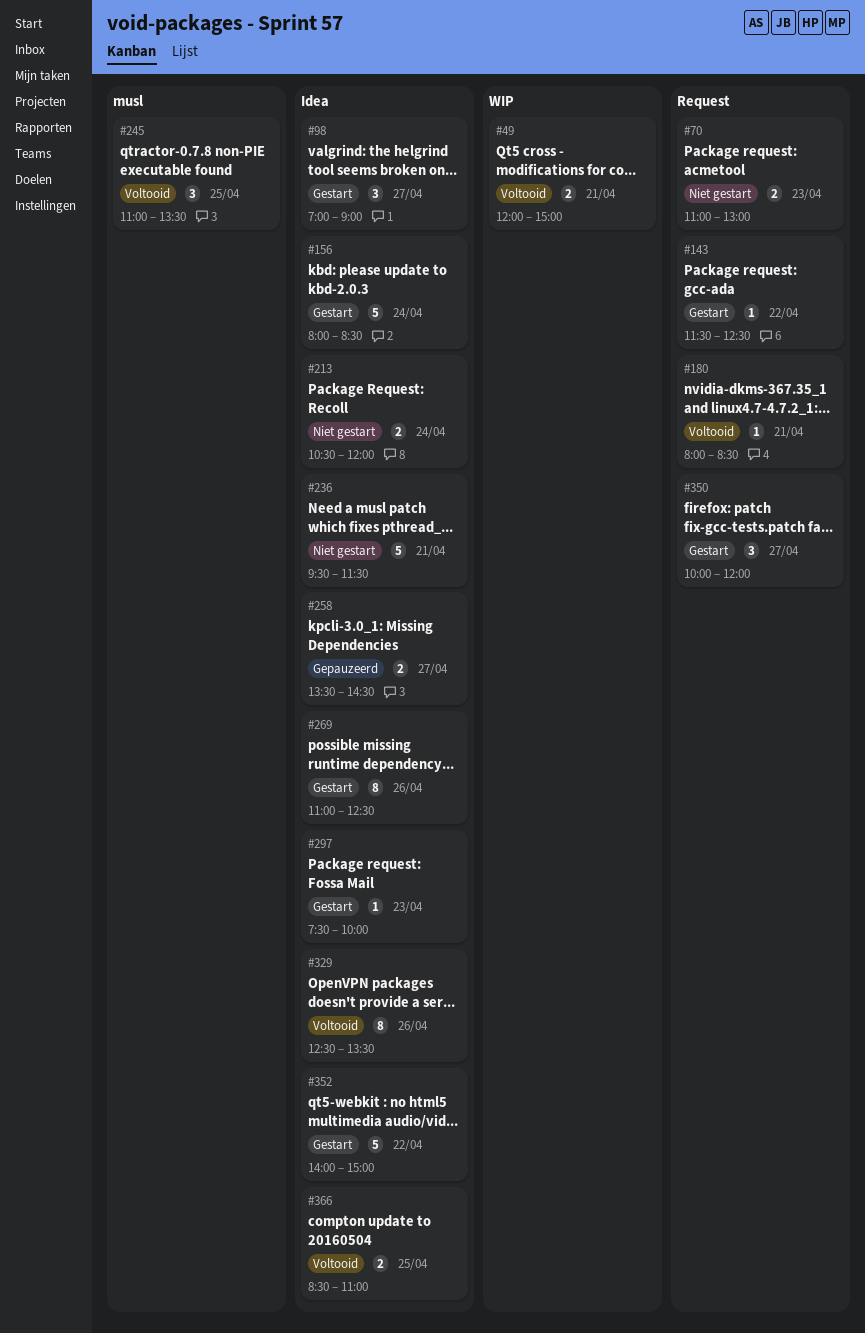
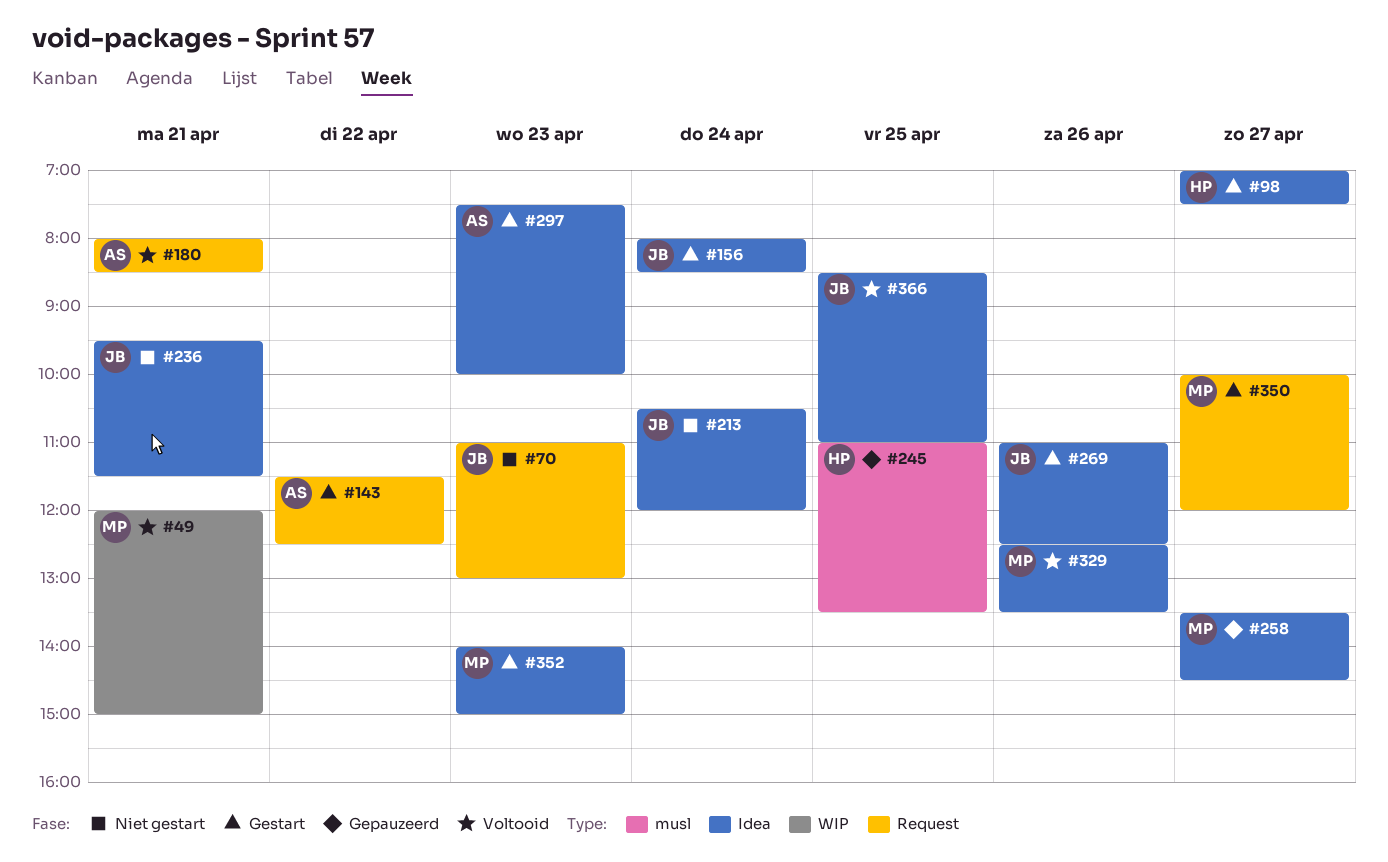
#98, ends: 09:00 -> 07:30
#245, status: Voltooid -> Gepauzeerd
#352, day: Apr 22 -> Apr 23

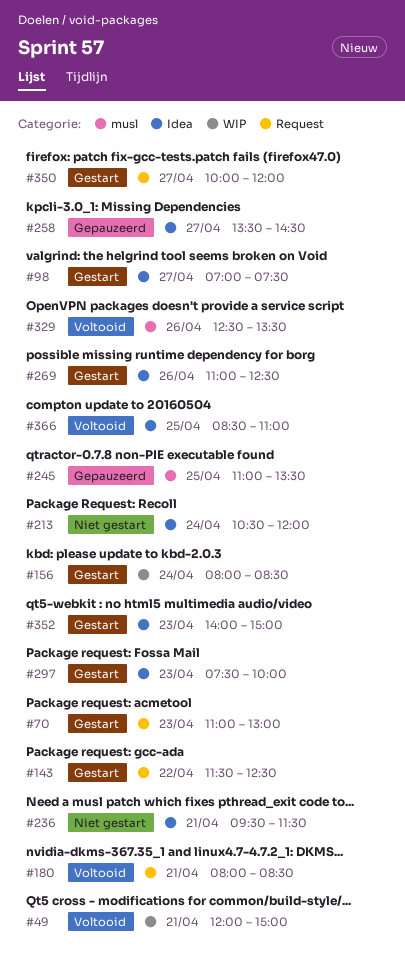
#70, status: Niet gestart -> Gestart
#156, label: Idea -> WIP
#329, label: Idea -> musl

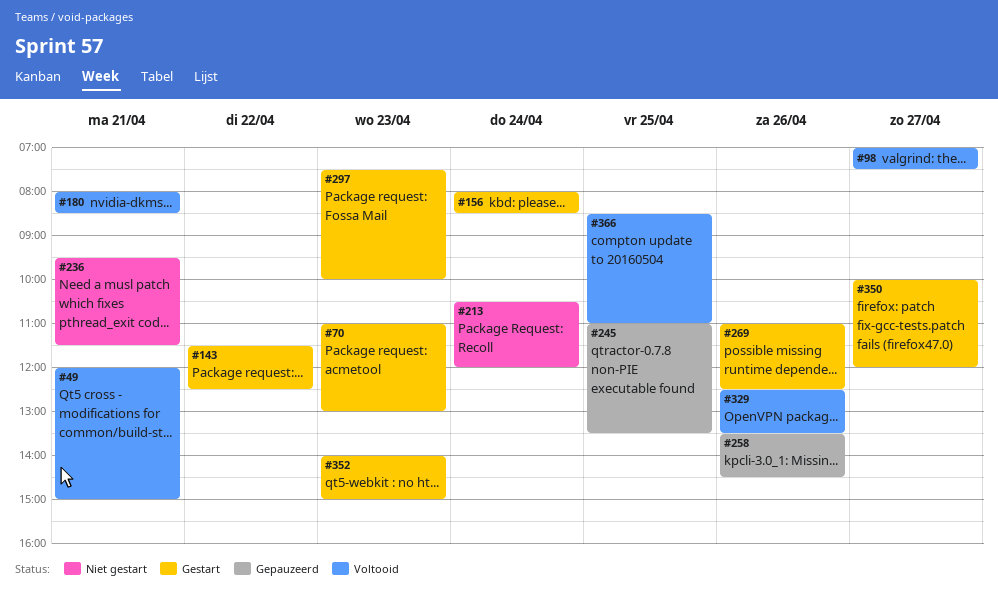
#98, status: Gestart -> Voltooid
#258, day: Apr 27 -> Apr 26

